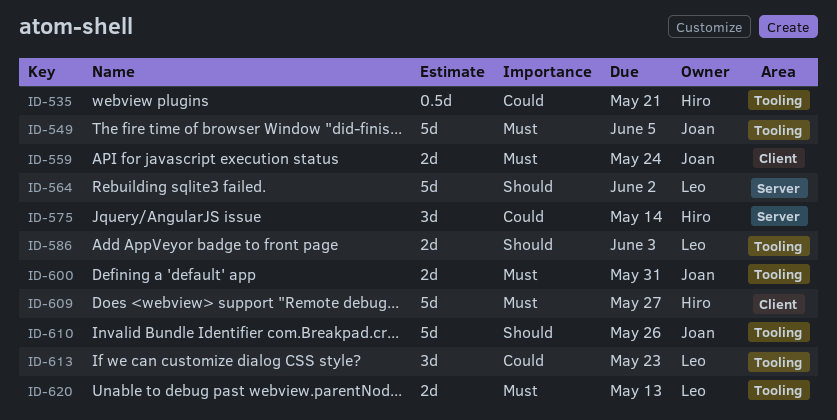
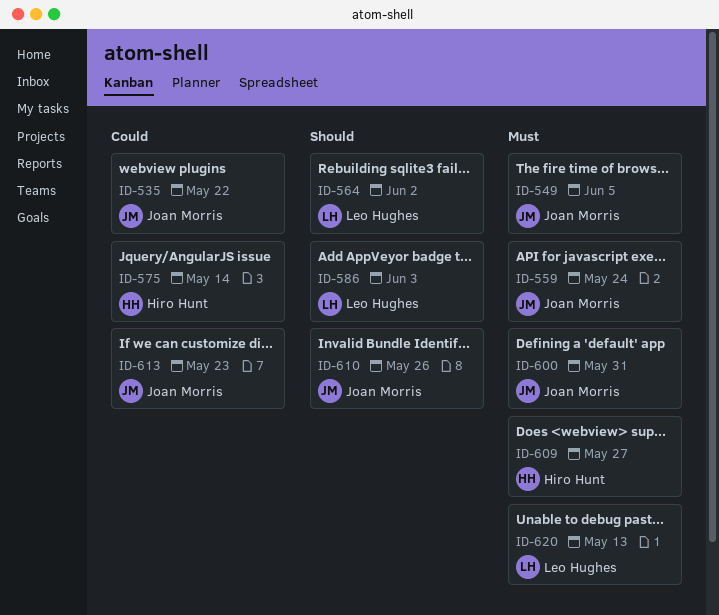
ID-535, owner: Hiro Hunt -> Joan Morris
ID-535, due: May 21 -> May 22
ID-613, owner: Leo Hughes -> Joan Morris

